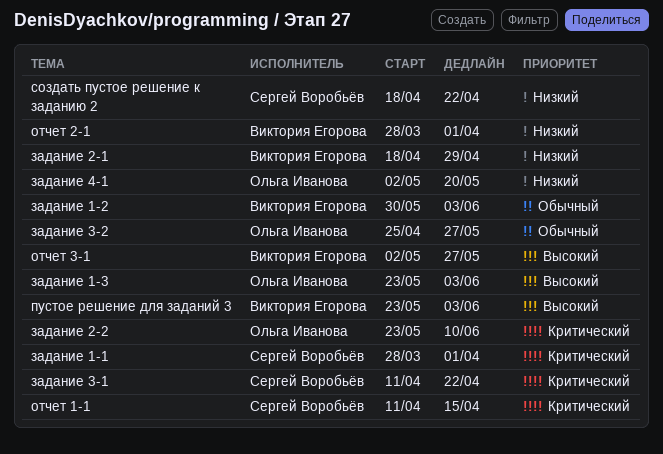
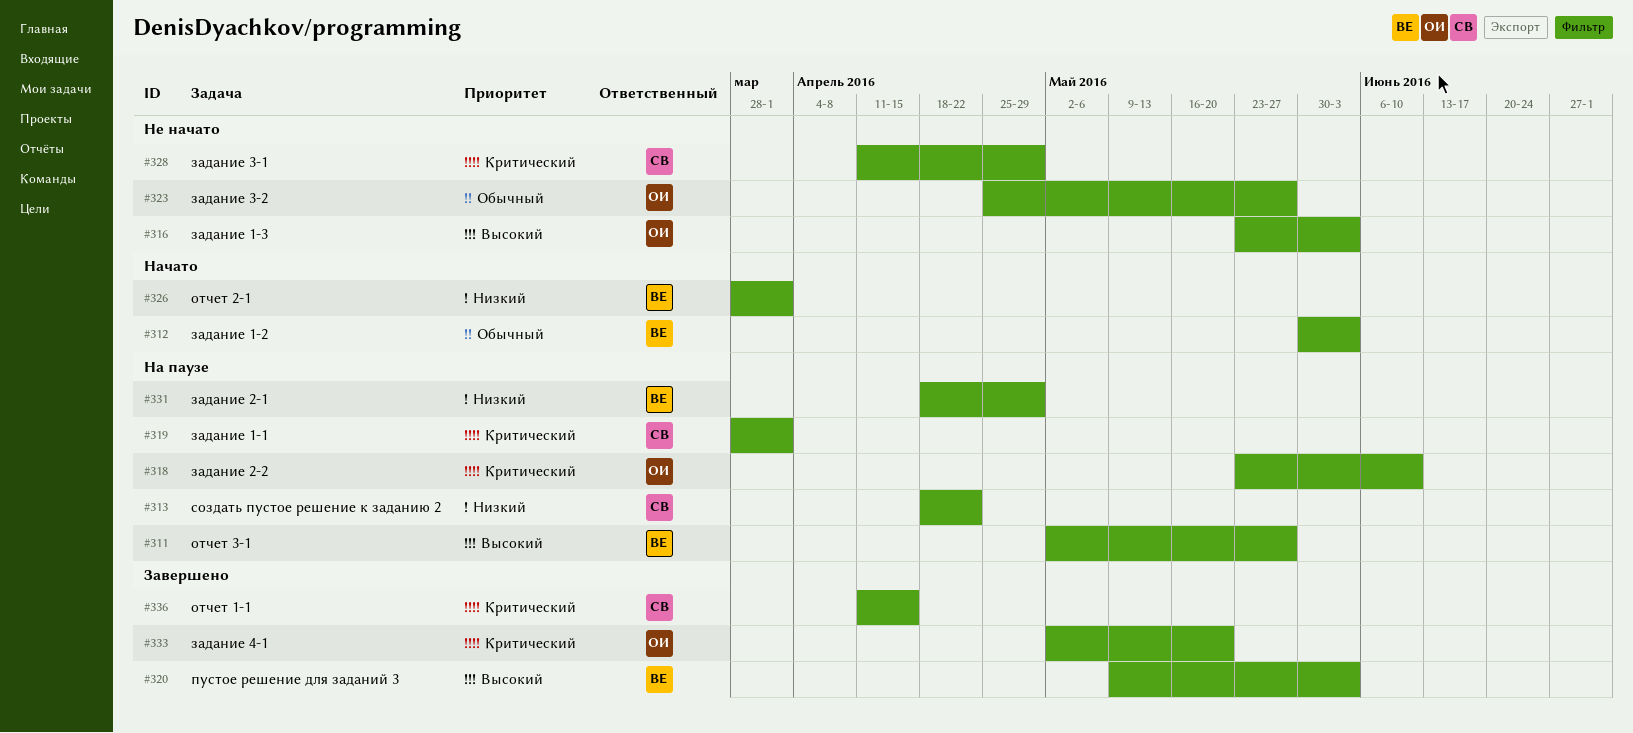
задание 3-1, due: Apr 22 -> Apr 29
задание 4-1, priority: Низкий -> Критический
пустое решение для заданий 3, start: May 23 -> May 9

